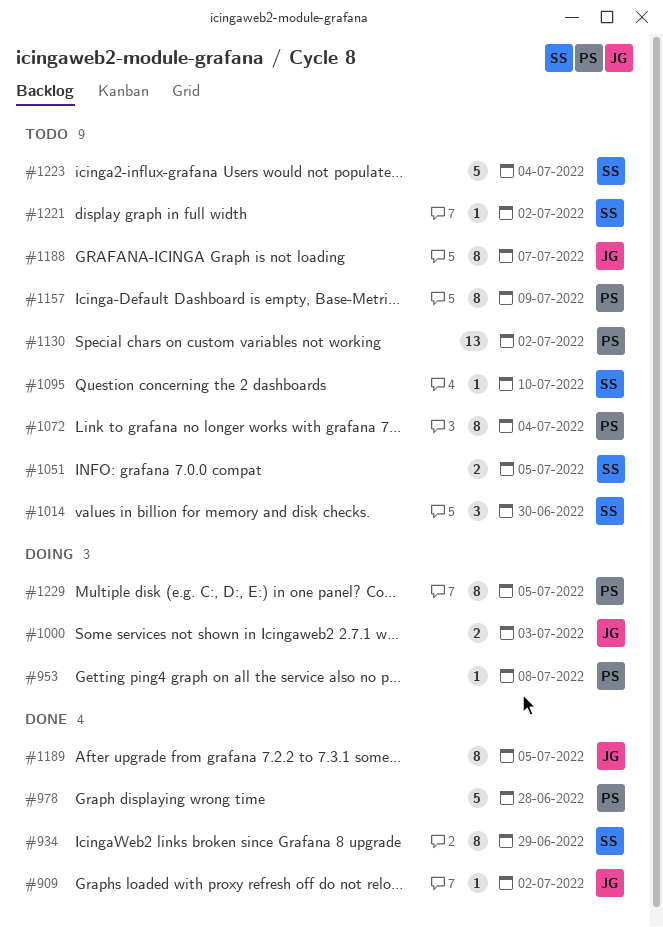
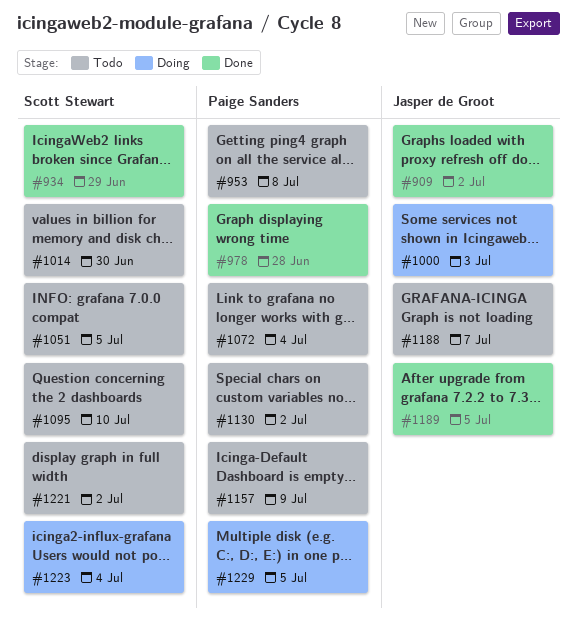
#953, status: Doing -> Todo
#1223, status: Todo -> Doing

